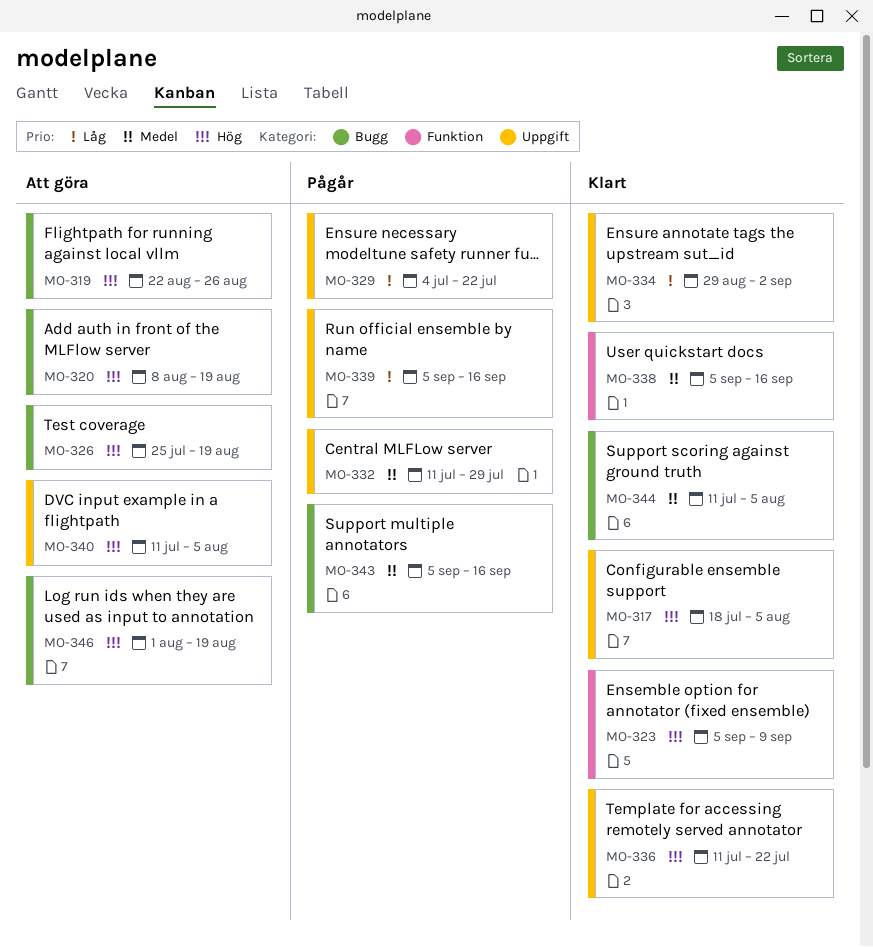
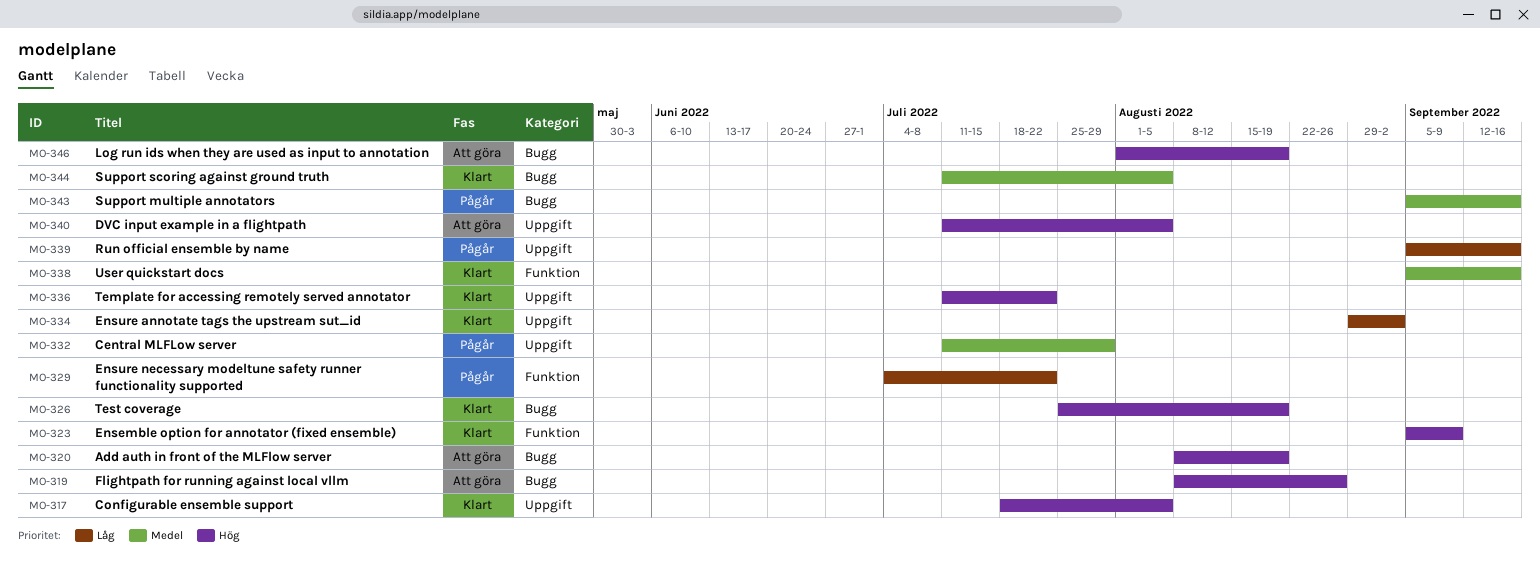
MO-319, start: Aug 22 -> Aug 8
MO-326, status: Att göra -> Klart
MO-329, label: Uppgift -> Funktion

